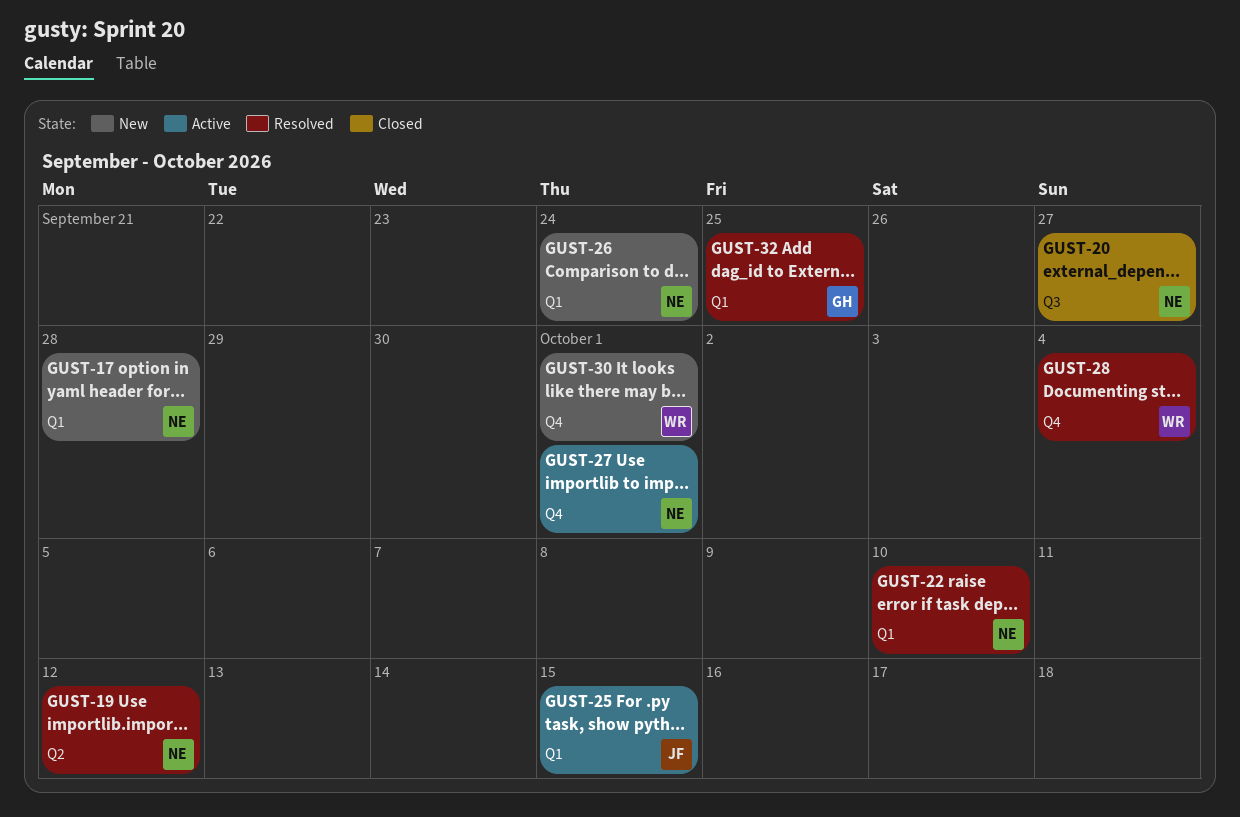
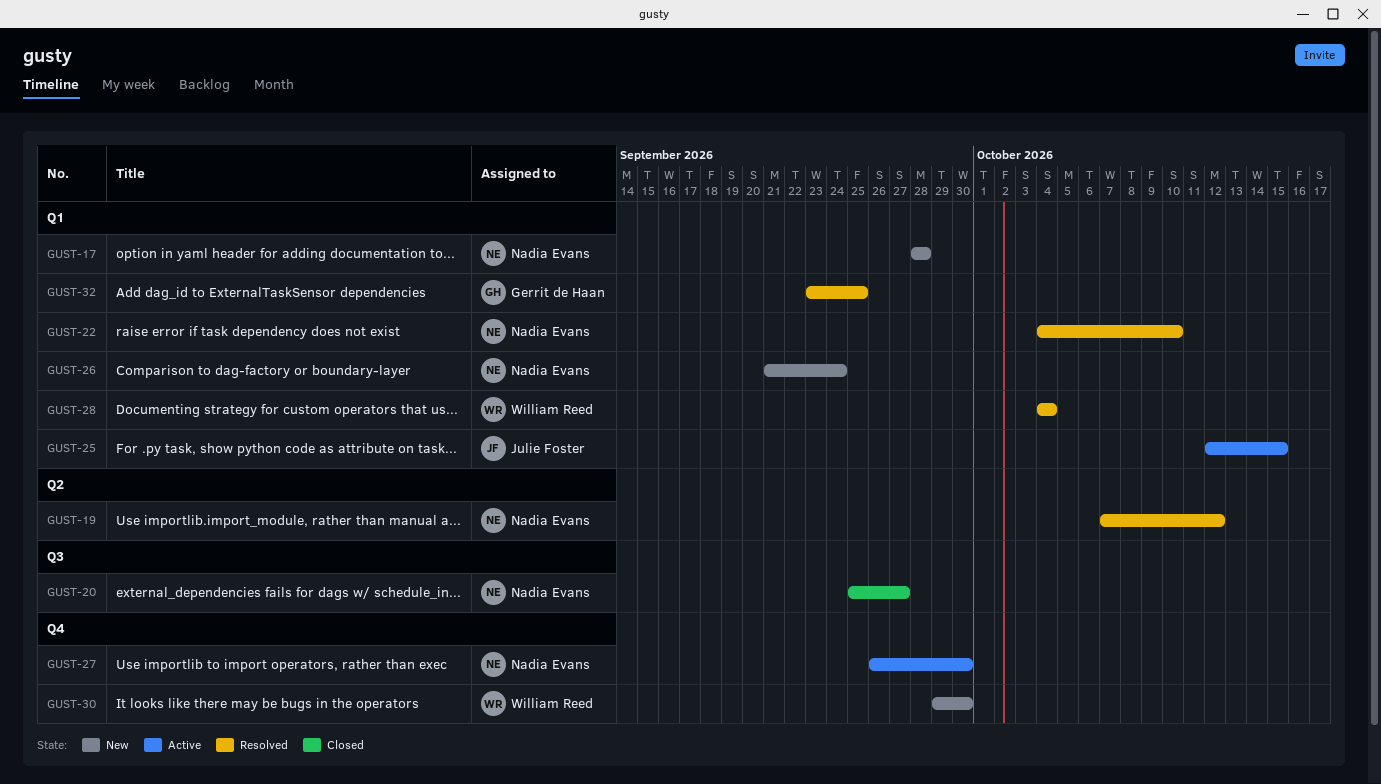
GUST-27, due: Oct 1 -> Sep 30
GUST-28, label: Q4 -> Q1
GUST-30, due: Oct 1 -> Sep 30

